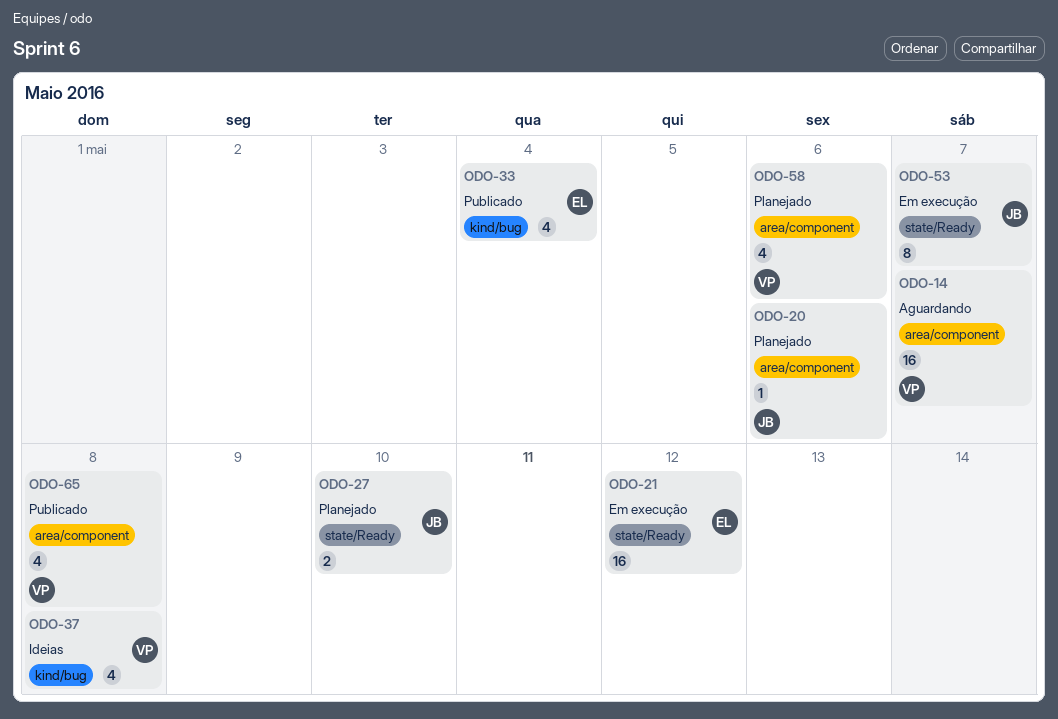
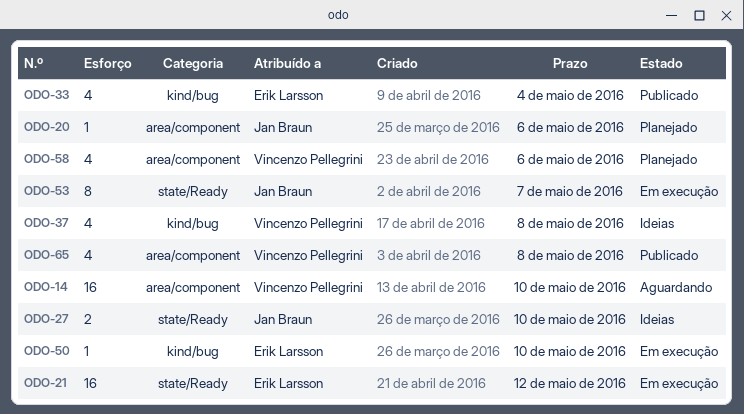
ODO-14, due: May 7 -> May 10
ODO-27, status: Planejado -> Ideias
ODO-50: none -> present

